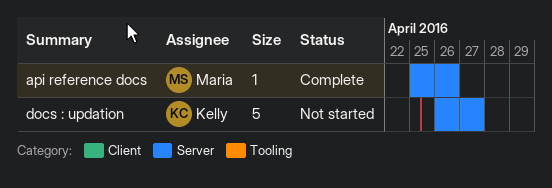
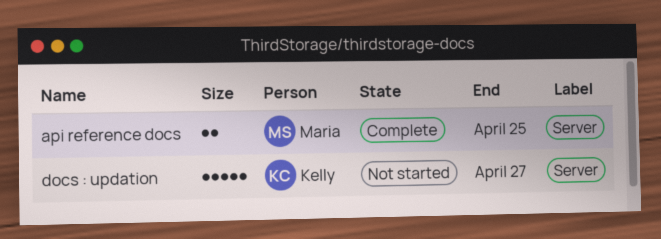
api reference docs, estimate: 1 -> 2
api reference docs, due: Apr 26 -> Apr 25

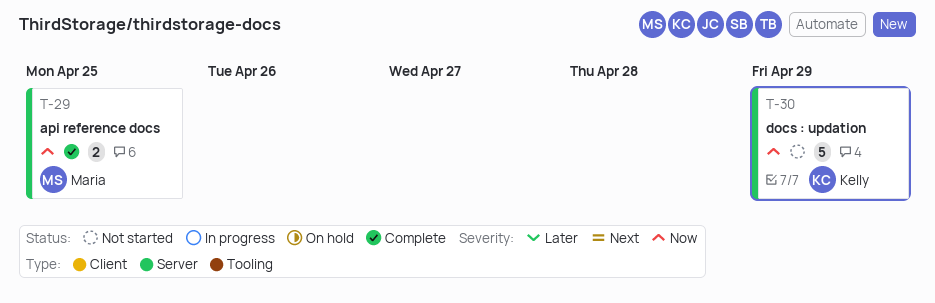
docs : updation, due: Apr 27 -> Apr 29

